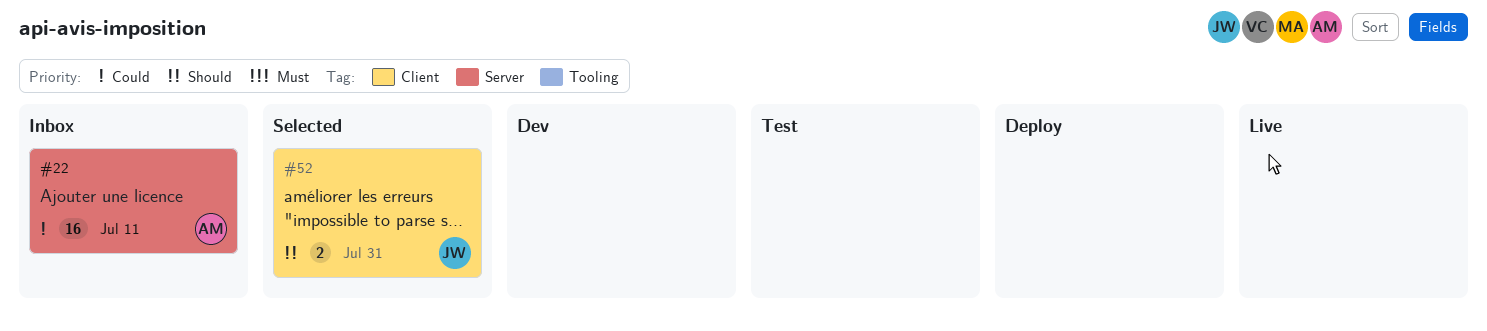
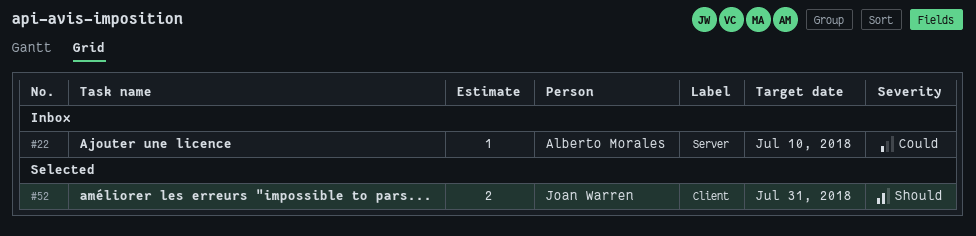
#22, estimate: 16 -> 1
#22, due: Jul 11 -> Jul 10

